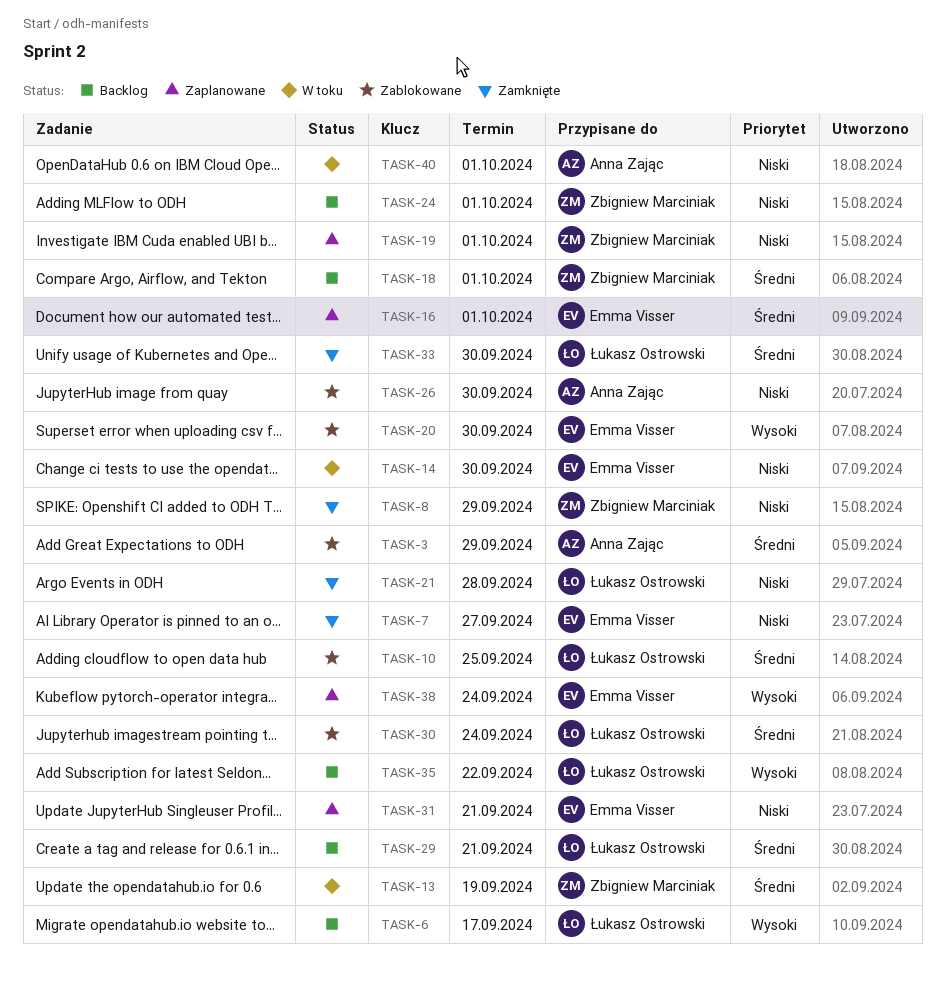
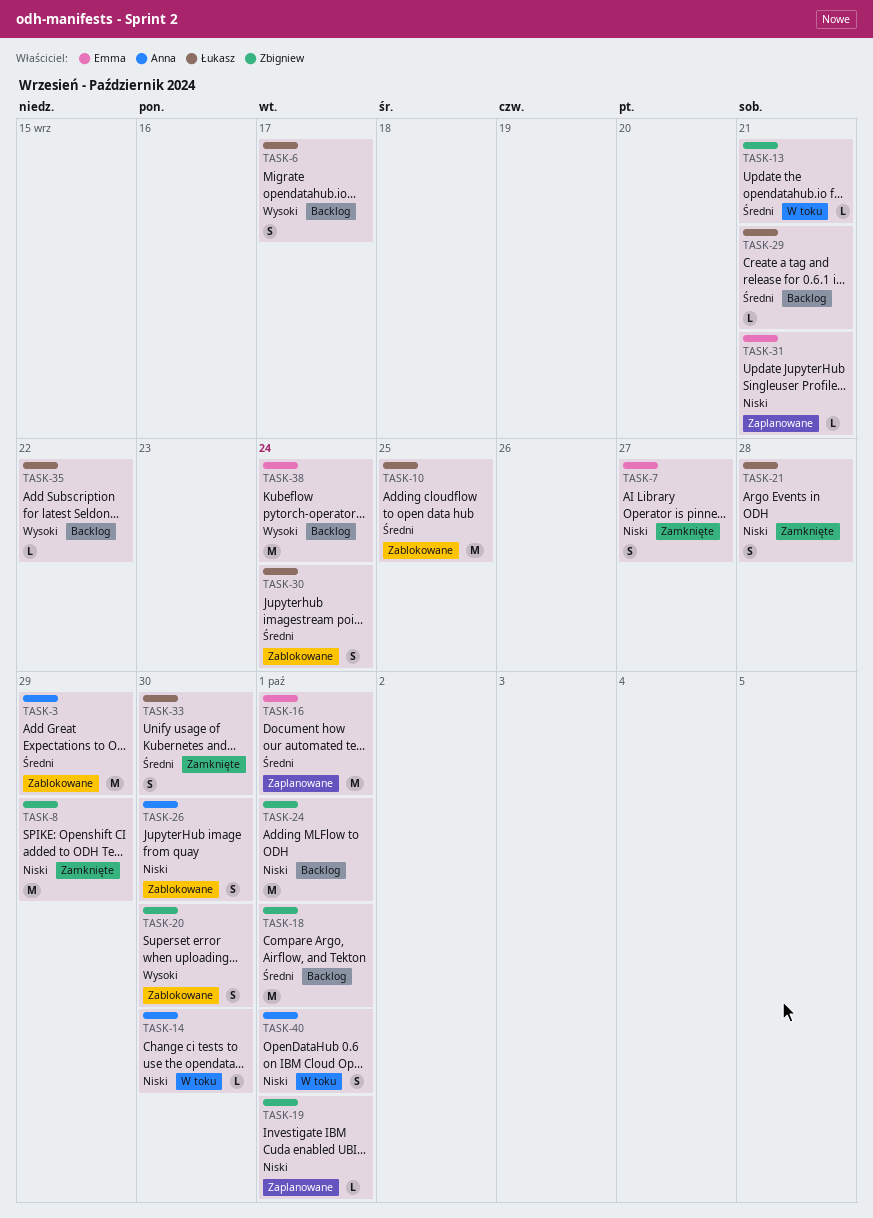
TASK-13, due: Sep 19 -> Sep 21
TASK-14, owner: Emma Visser -> Anna Zając
TASK-20, owner: Emma Visser -> Zbigniew Marciniak
TASK-38, status: Zaplanowane -> Backlog

